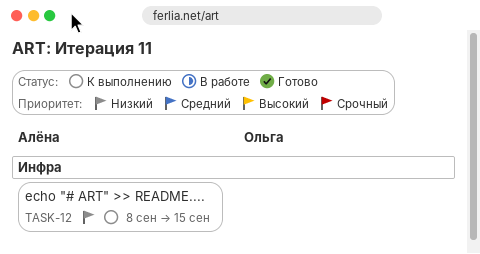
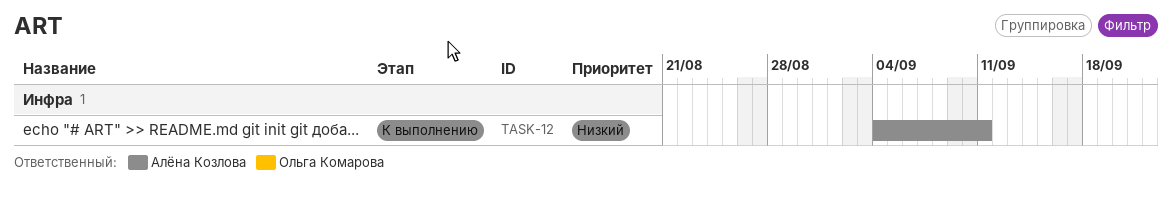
TASK-12, start: Sep 8 -> Sep 4
TASK-12, due: Sep 15 -> Sep 11

